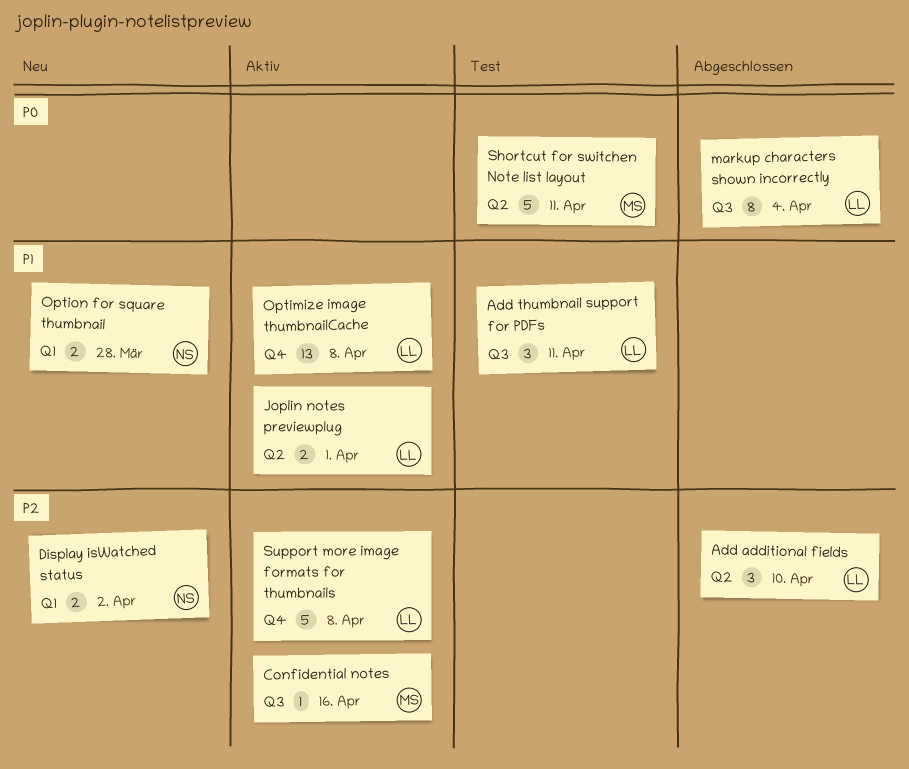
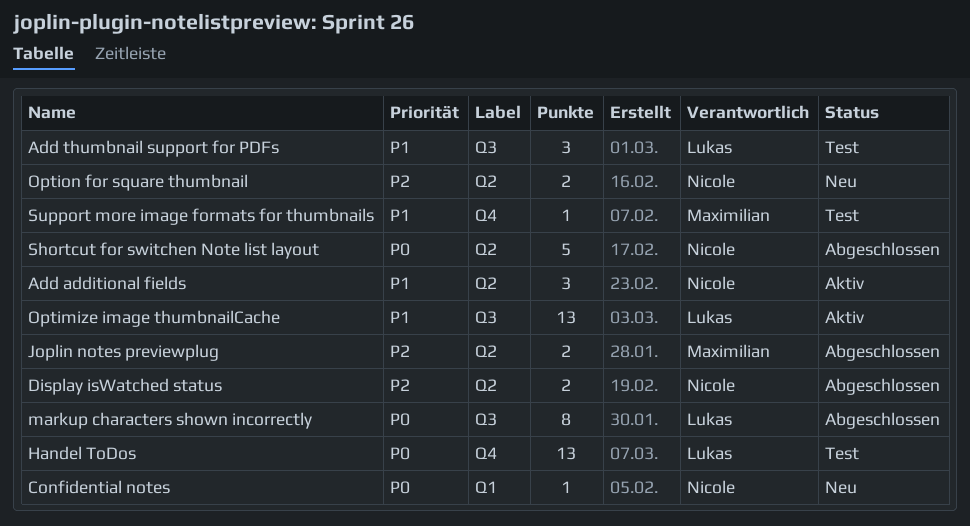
Add additional fields, status: Abgeschlossen -> Aktiv
Add additional fields, owner: Lukas -> Nicole
Add additional fields, priority: P2 -> P1
Confidential notes, status: Aktiv -> Neu
Confidential notes, owner: Maximilian -> Nicole
Confidential notes, priority: P2 -> P0
Confidential notes, label: Q3 -> Q1
Display isWatched status, status: Neu -> Abgeschlossen
Display isWatched status, label: Q1 -> Q2
Handel ToDos: none -> present
Joplin notes previewplug, status: Aktiv -> Abgeschlossen
Joplin notes previewplug, owner: Lukas -> Maximilian
Joplin notes previewplug, priority: P1 -> P2
Optimize image thumbnailCache, label: Q4 -> Q3
Option for square thumbnail, priority: P1 -> P2
Option for square thumbnail, label: Q1 -> Q2
Shortcut for switchen Note list layout, status: Test -> Abgeschlossen
Shortcut for switchen Note list layout, owner: Maximilian -> Nicole
Support more image formats for thumbnails, status: Aktiv -> Test
Support more image formats for thumbnails, owner: Lukas -> Maximilian
Support more image formats for thumbnails, priority: P2 -> P1
Support more image formats for thumbnails, estimate: 5 -> 1

